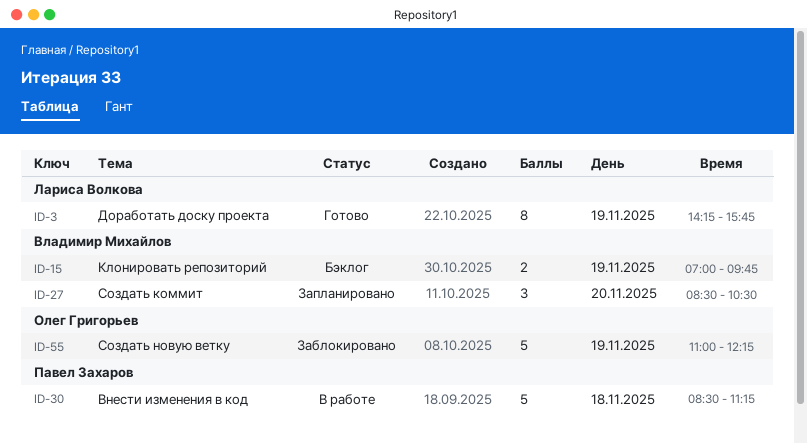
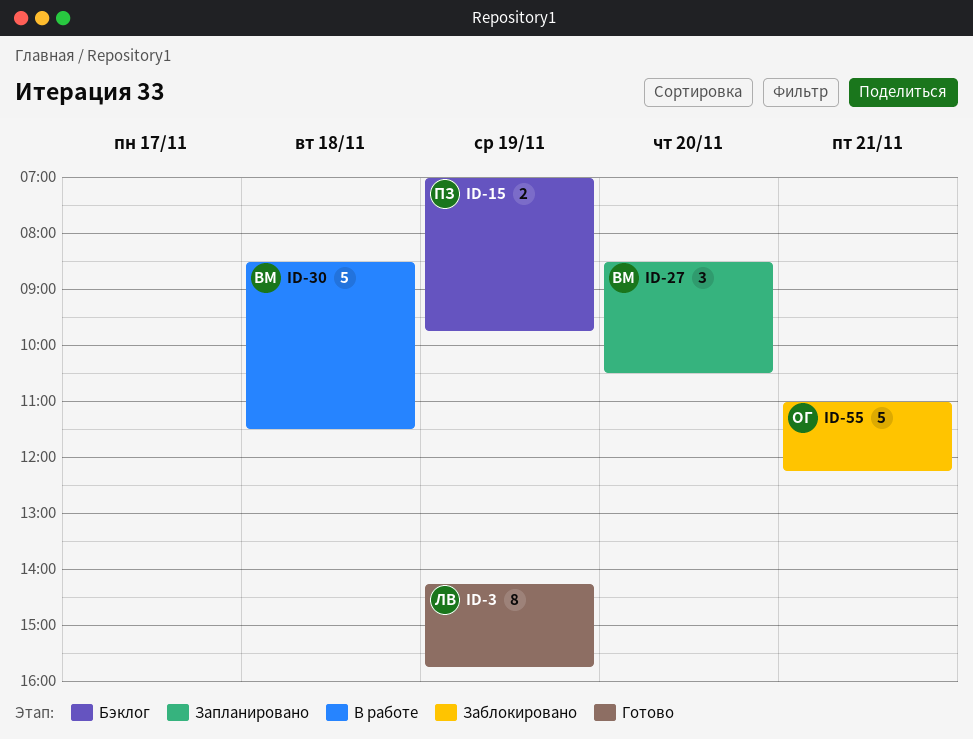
ID-15, owner: Владимир Михайлов -> Павел Захаров
ID-30, owner: Павел Захаров -> Владимир Михайлов
ID-30, ends: 11:15 -> 11:30
ID-55, day: Nov 19 -> Nov 21

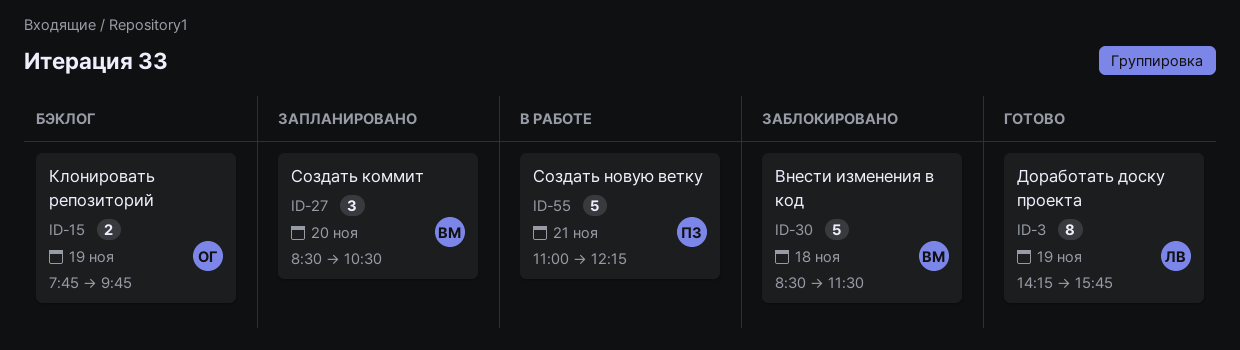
ID-15, owner: ПЗ -> ОГ
ID-15, begins: 07:00 -> 07:45
ID-30, status: В работе -> Заблокировано
ID-55, status: Заблокировано -> В работе
ID-55, owner: ОГ -> ПЗ

